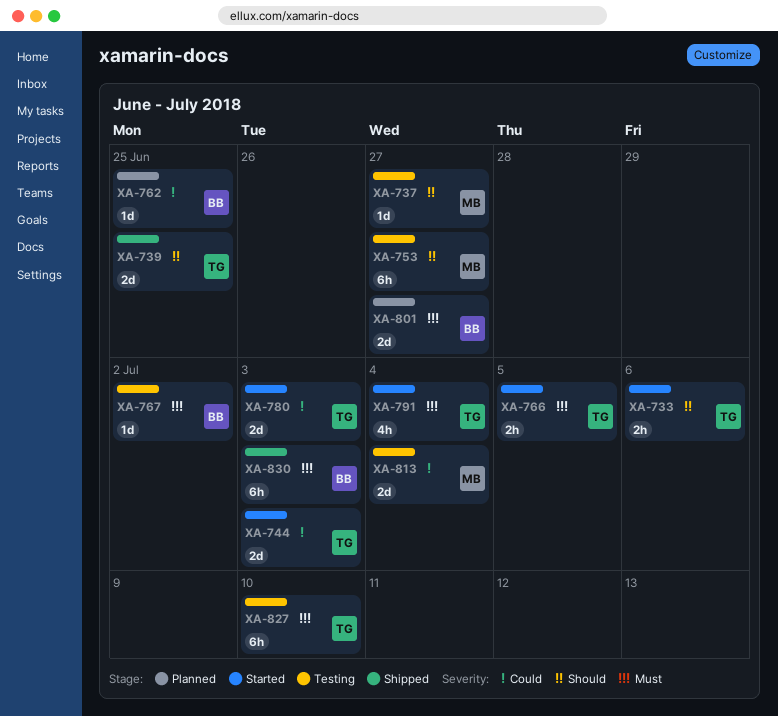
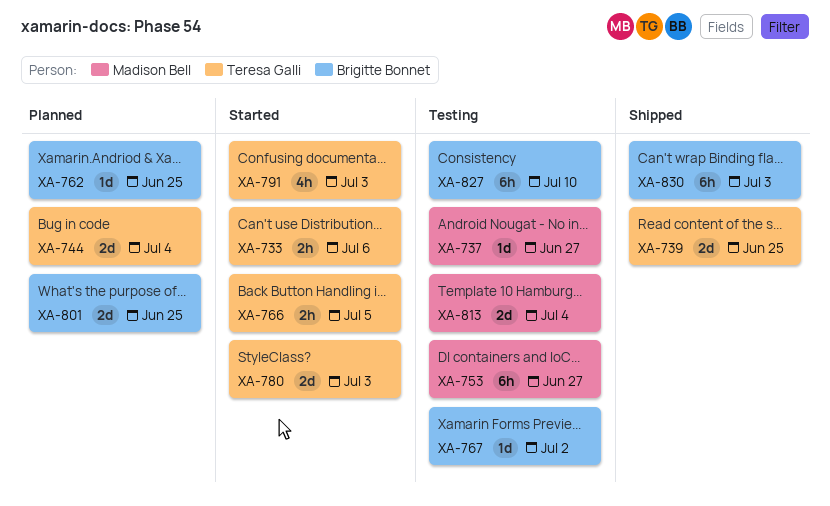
XA-744, status: Started -> Planned
XA-744, due: Jul 3 -> Jul 4
XA-791, due: Jul 4 -> Jul 3
XA-801, due: Jun 27 -> Jun 25
XA-827, owner: Teresa Galli -> Brigitte Bonnet

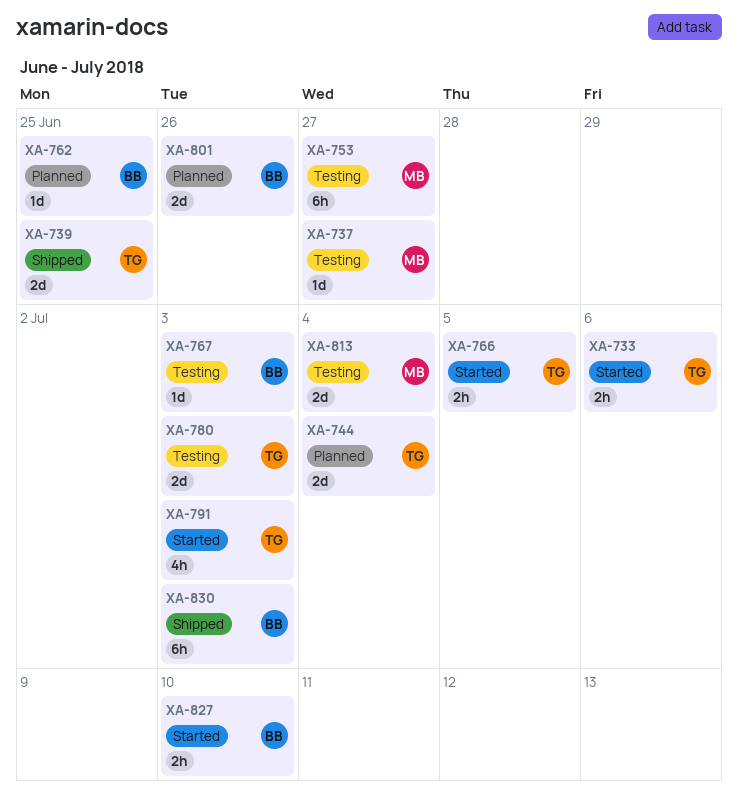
XA-767, due: Jul 2 -> Jul 3
XA-780, status: Started -> Testing
XA-801, due: Jun 25 -> Jun 26
XA-827, status: Testing -> Started
XA-827, estimate: 6h -> 2h

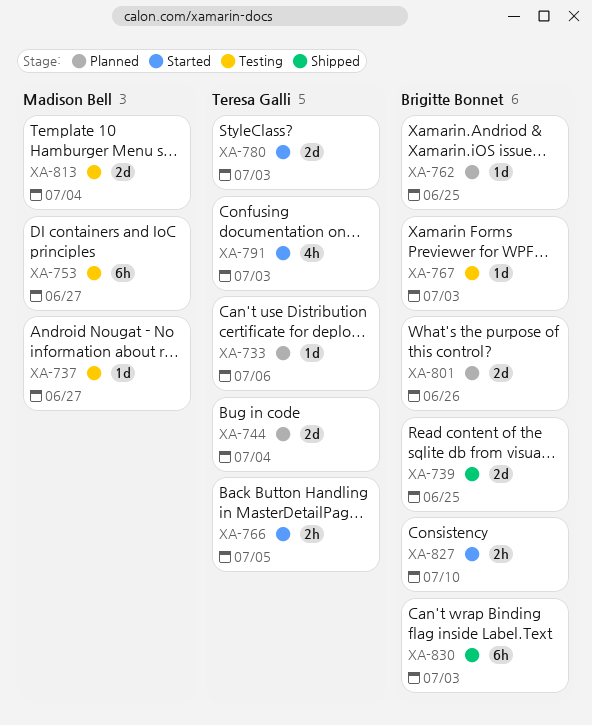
XA-733, status: Started -> Planned
XA-733, estimate: 2h -> 1d
XA-739, owner: Teresa Galli -> Brigitte Bonnet
XA-780, status: Testing -> Started

